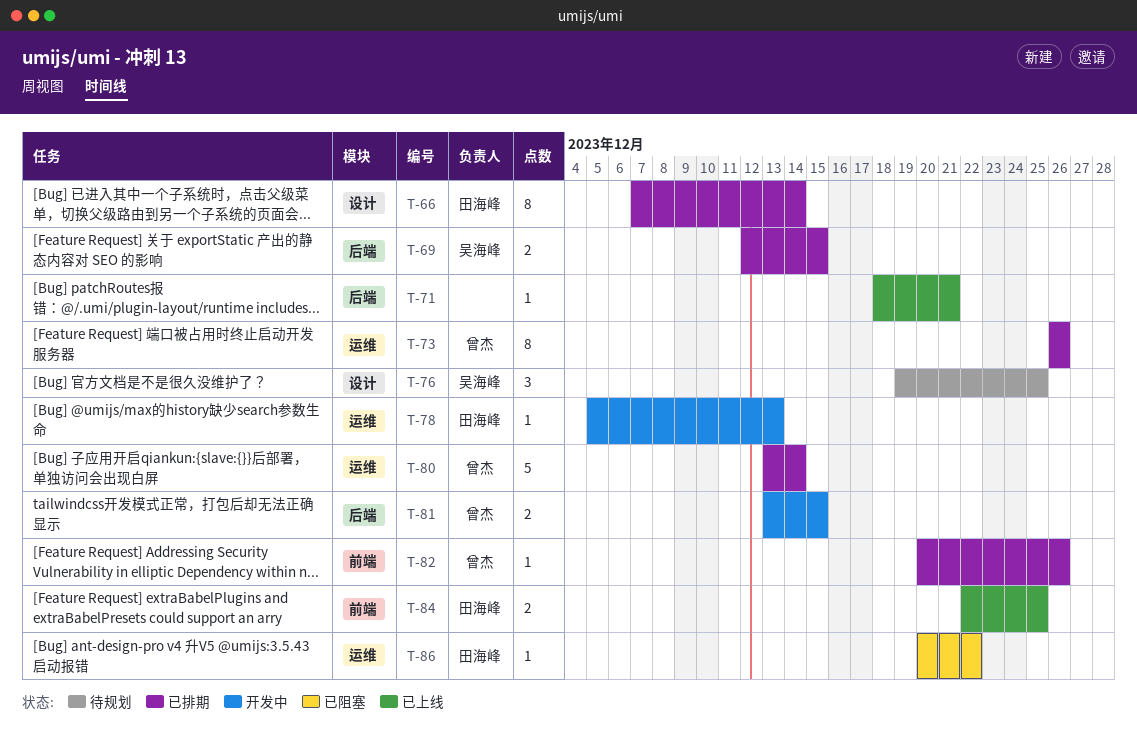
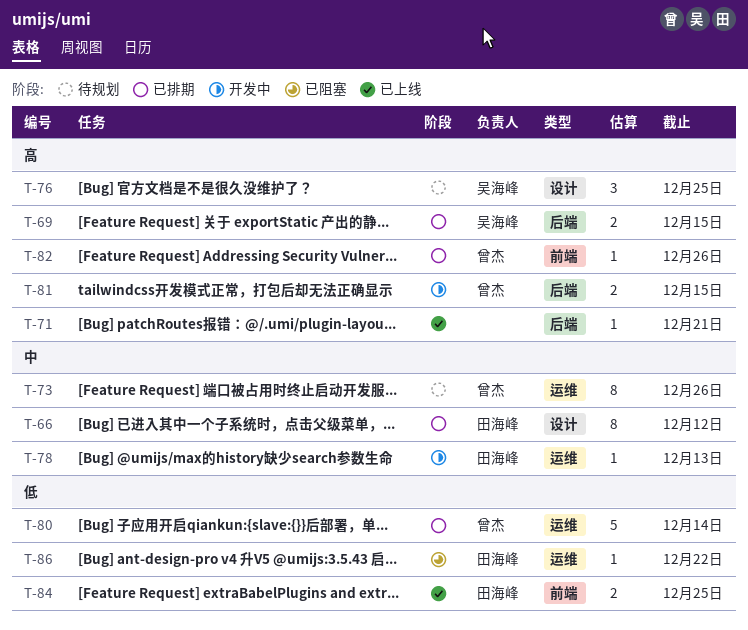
T-66, due: Dec 14 -> Dec 12
T-73, status: 已排期 -> 待规划

